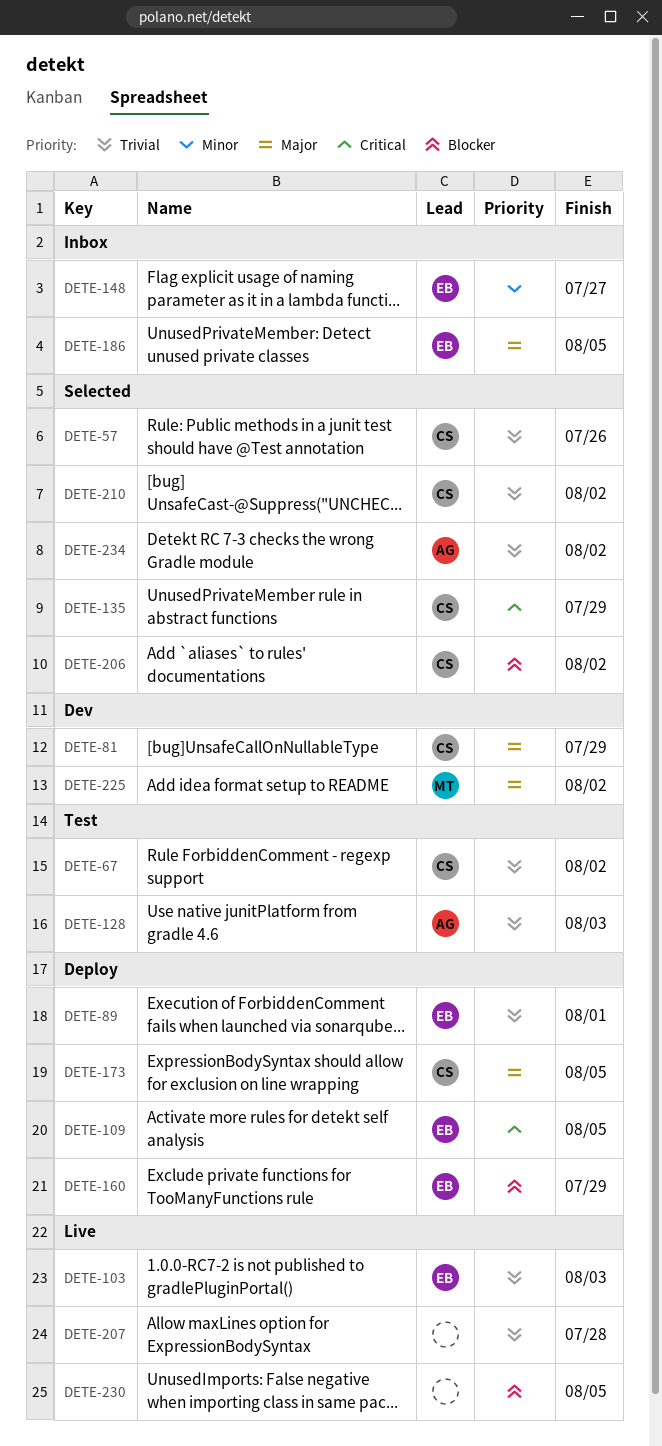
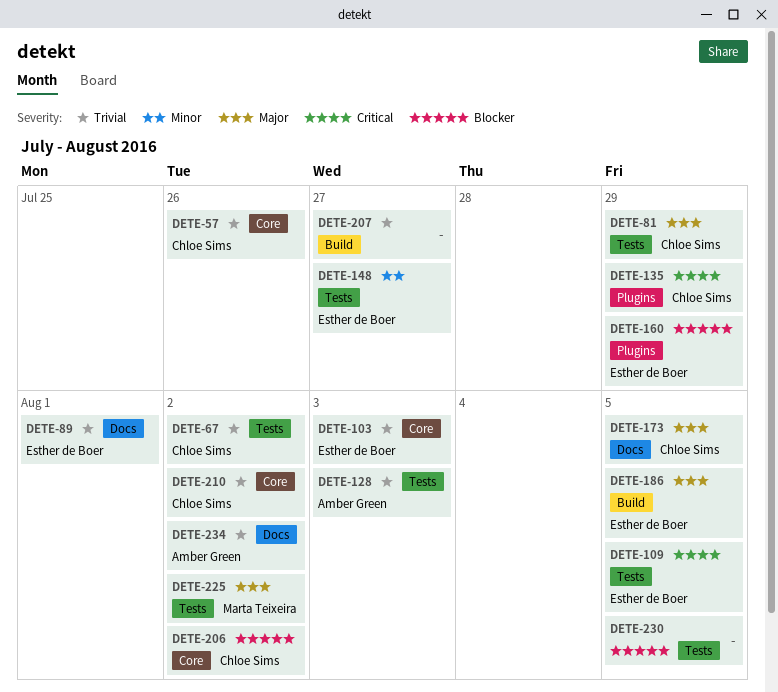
DETE-207, due: Jul 28 -> Jul 27

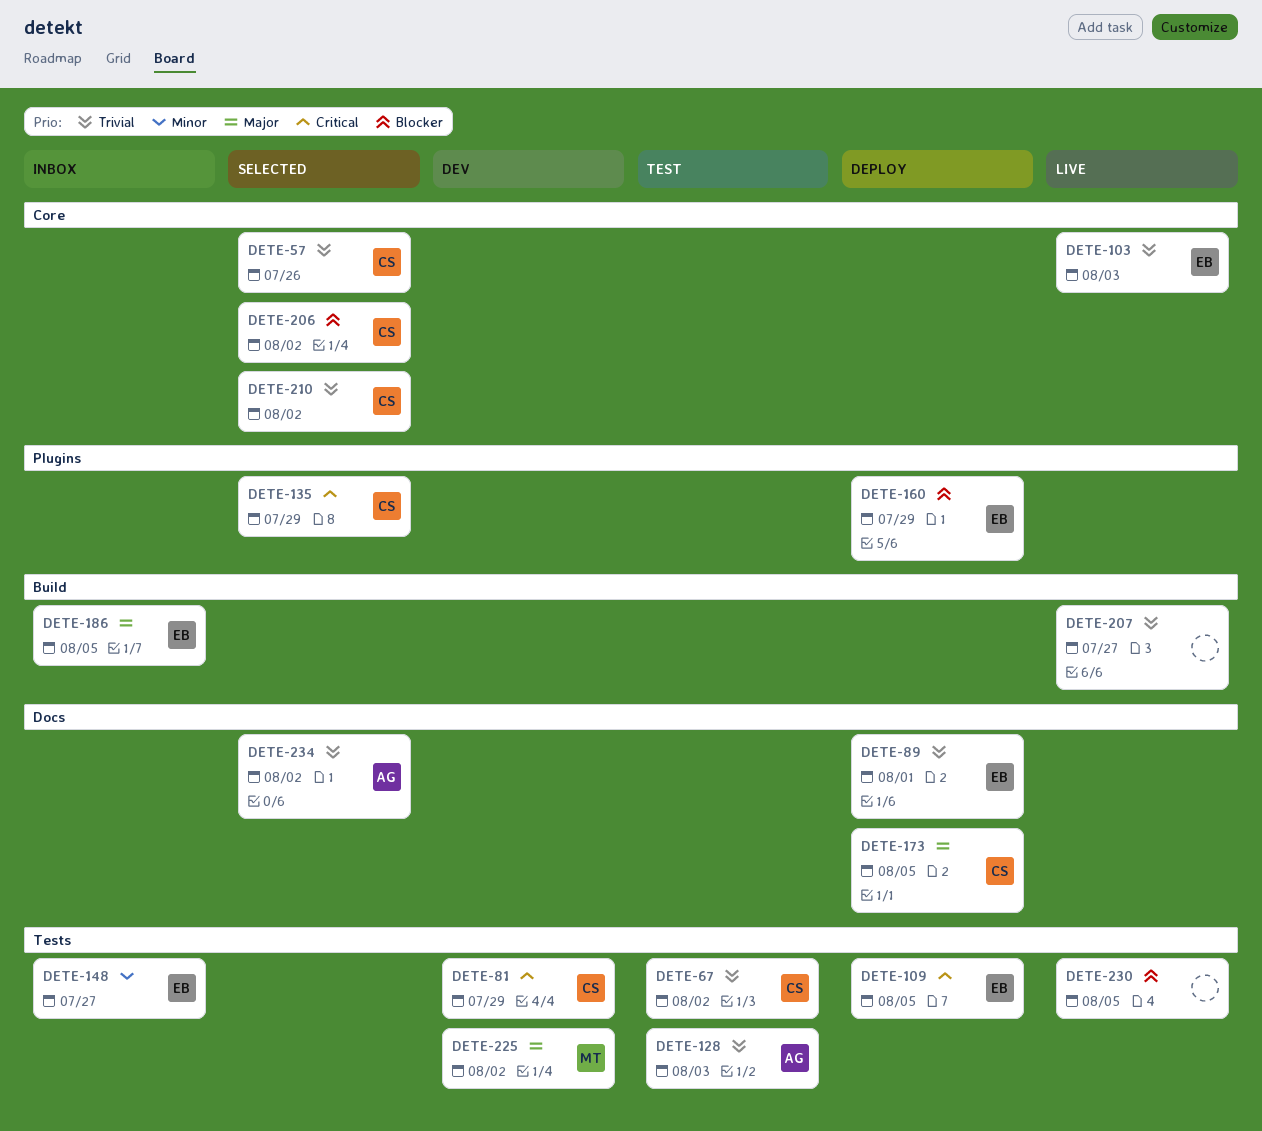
DETE-81, priority: Major -> Critical

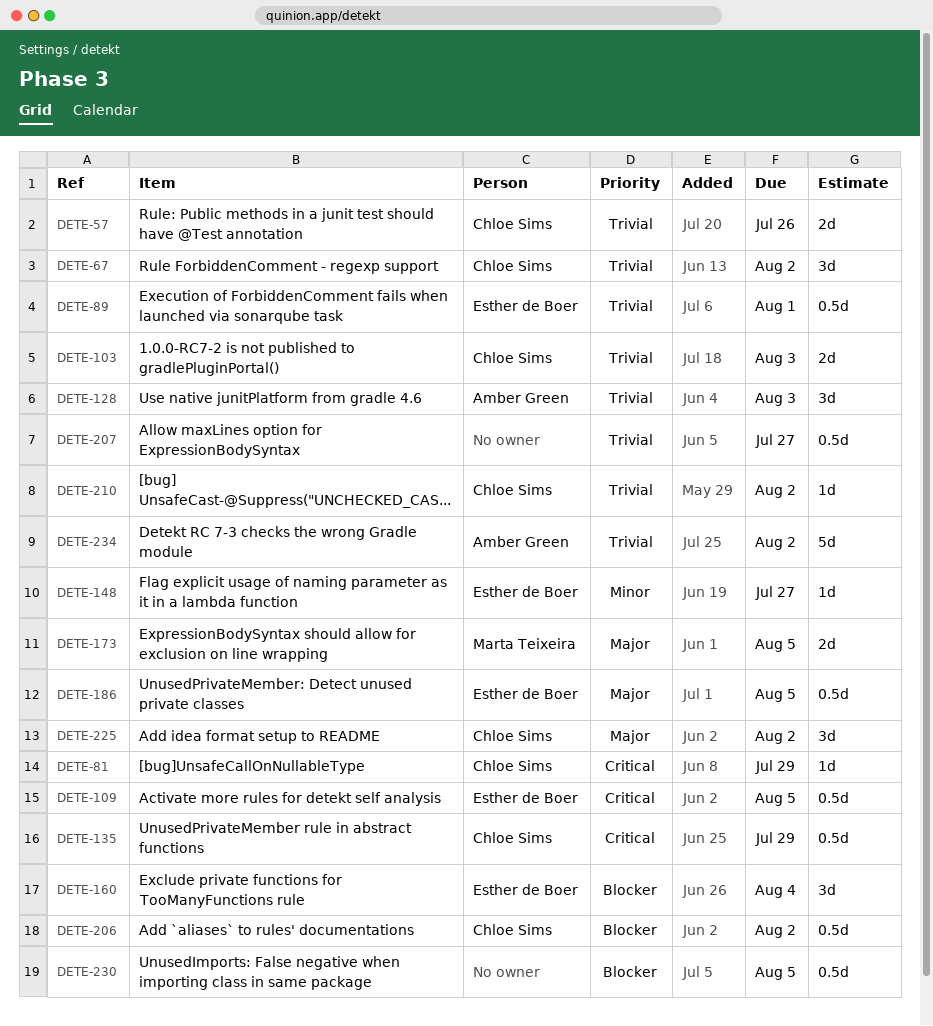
DETE-103, owner: Esther de Boer -> Chloe Sims
DETE-160, due: Jul 29 -> Aug 4
DETE-173, owner: Chloe Sims -> Marta Teixeira
DETE-225, owner: Marta Teixeira -> Chloe Sims

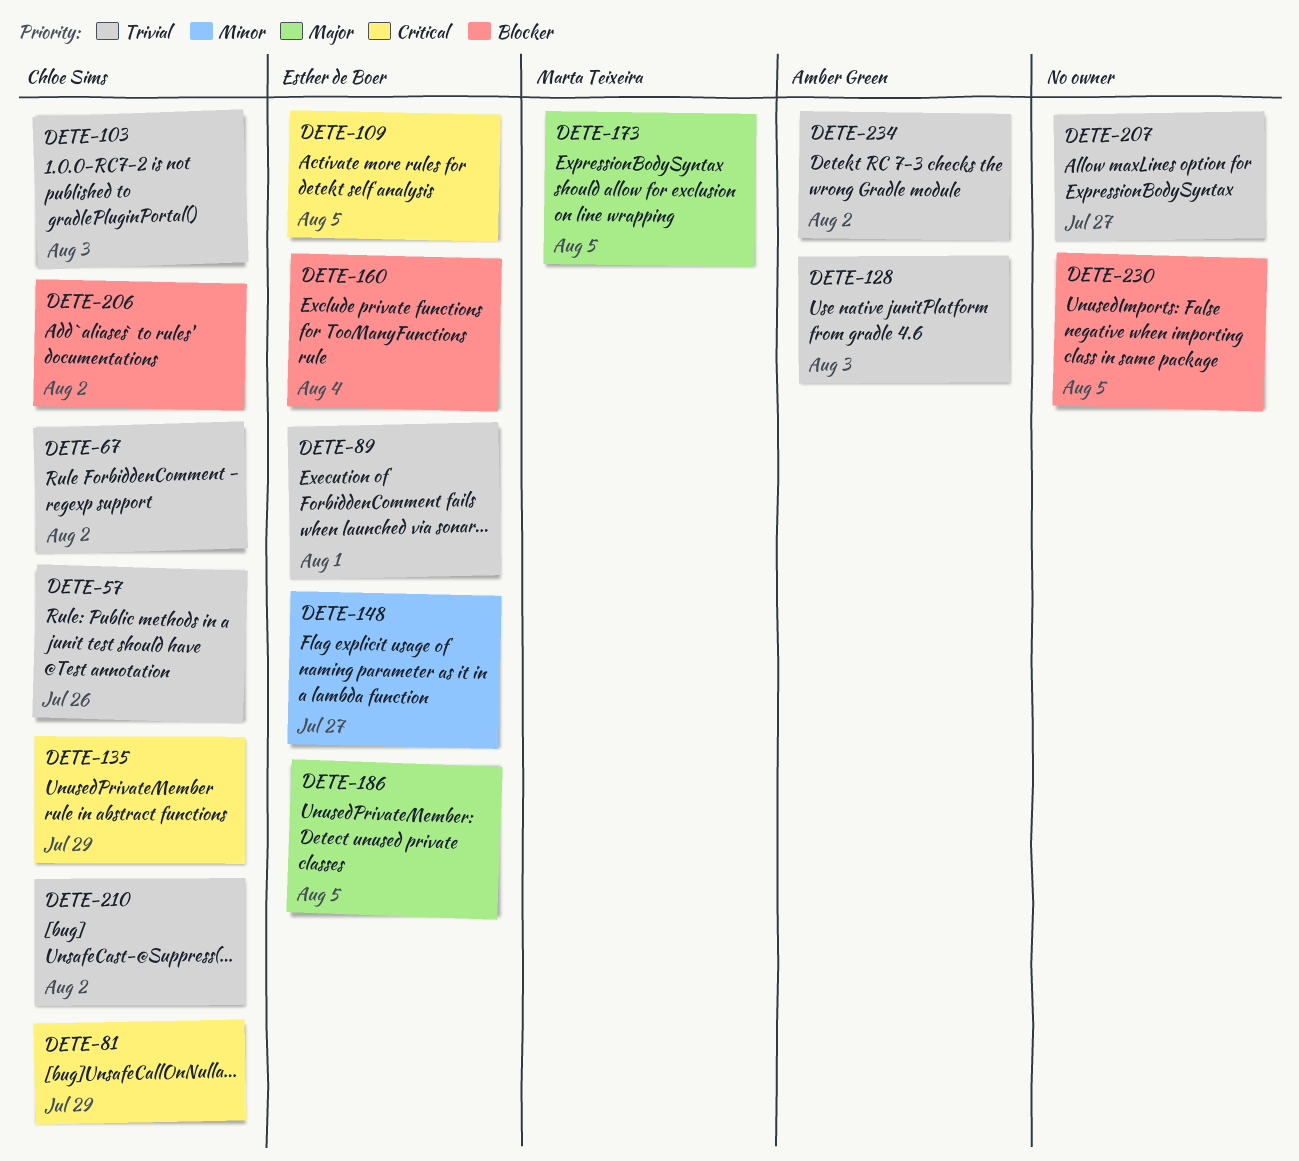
DETE-225: present -> none

